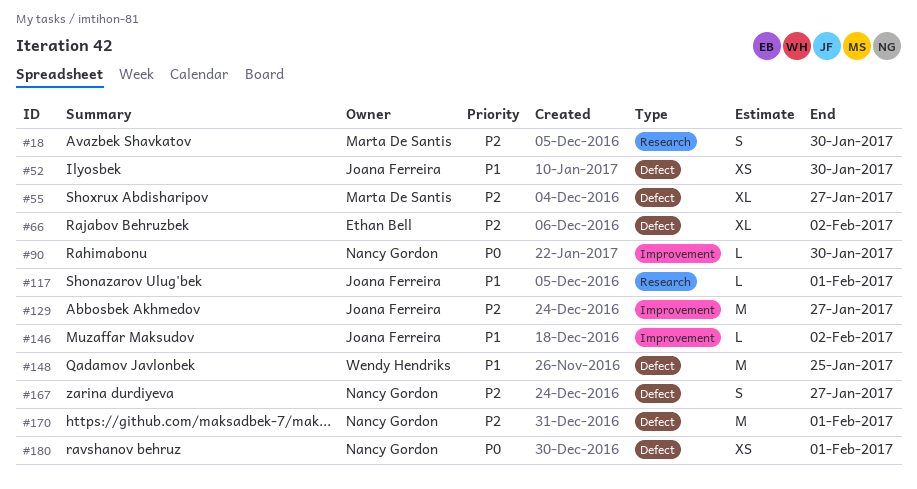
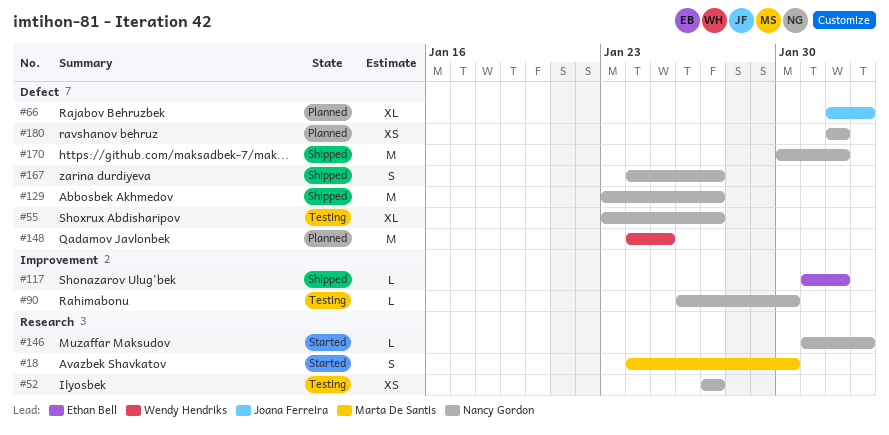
#52, owner: Joana Ferreira -> Nancy Gordon
#52, label: Defect -> Research
#52, due: Jan 30 -> Jan 27
#55, owner: Marta De Santis -> Nancy Gordon
#66, owner: Ethan Bell -> Joana Ferreira
#117, owner: Joana Ferreira -> Ethan Bell
#117, label: Research -> Improvement
#129, owner: Joana Ferreira -> Nancy Gordon
#129, label: Improvement -> Defect
#146, owner: Joana Ferreira -> Nancy Gordon
#146, label: Improvement -> Research

